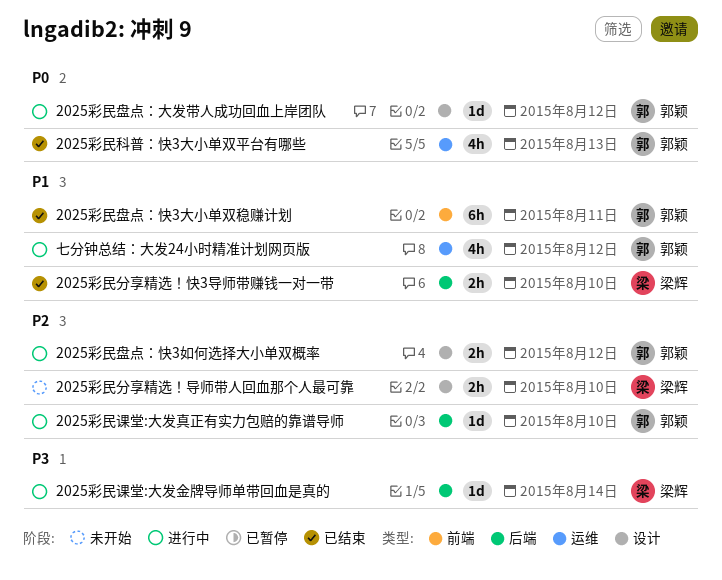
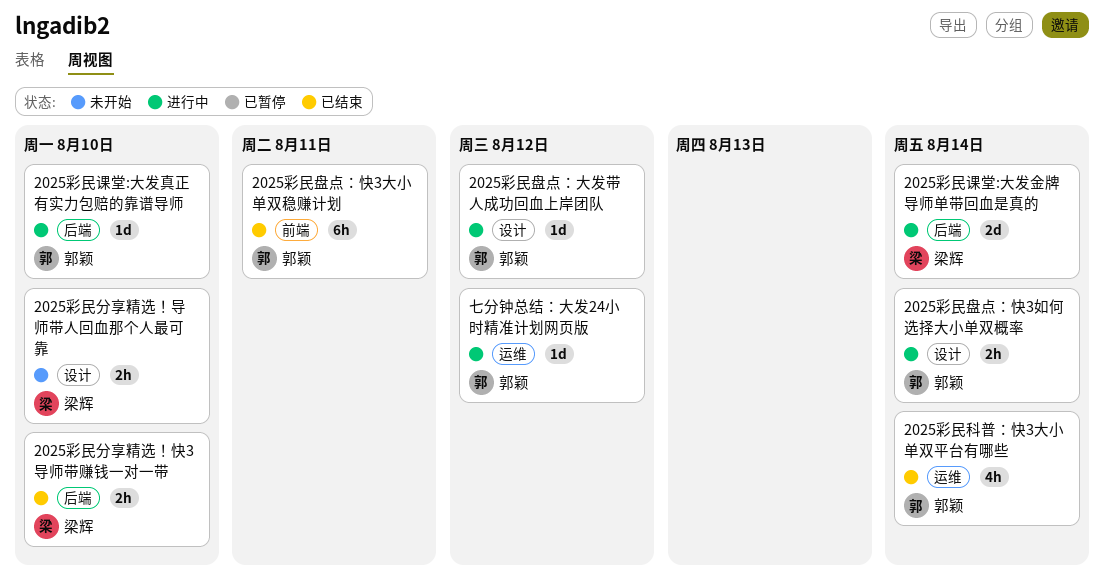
2025彩民盘点：快3如何选择大小单双概率, due: Aug 12 -> Aug 14
2025彩民科普：快3大小单双平台有哪些, due: Aug 13 -> Aug 14
2025彩民课堂:大发金牌导师单带回血是真的, estimate: 1d -> 2d
七分钟总结：大发24小时精准计划网页版, estimate: 4h -> 1d

